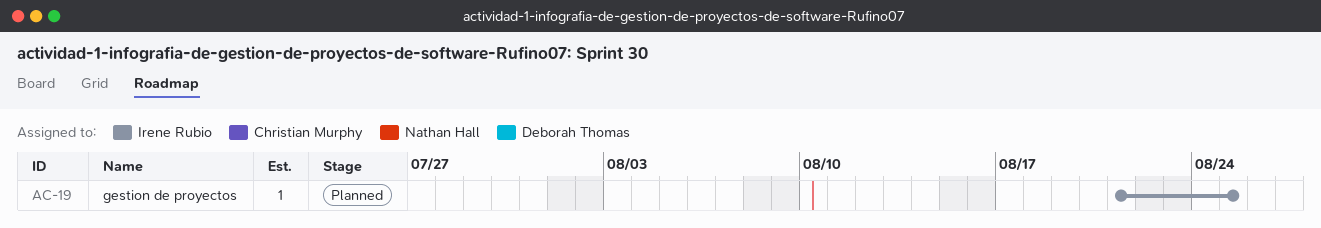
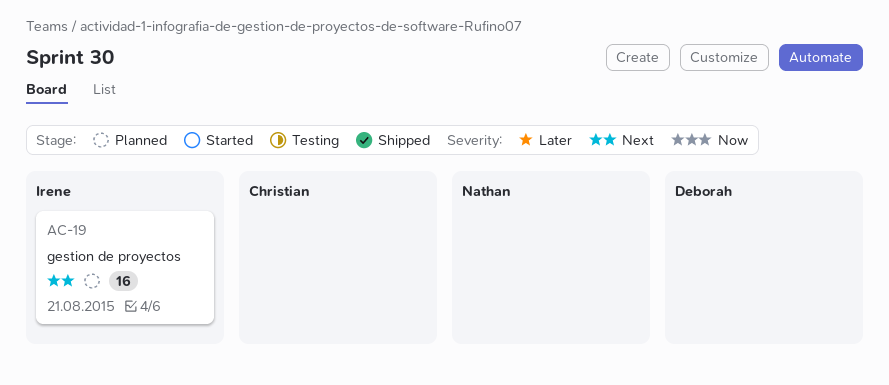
AC-19, estimate: 1 -> 16
AC-19, due: Aug 25 -> Aug 21

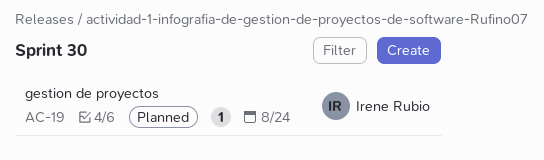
AC-19, estimate: 16 -> 1
AC-19, due: Aug 21 -> Aug 24

